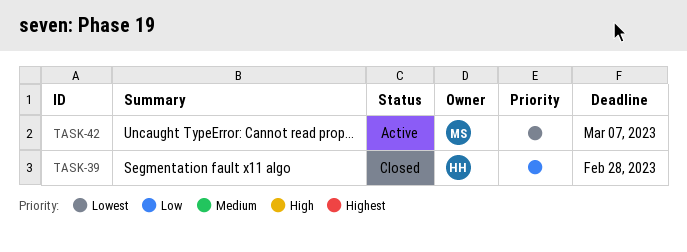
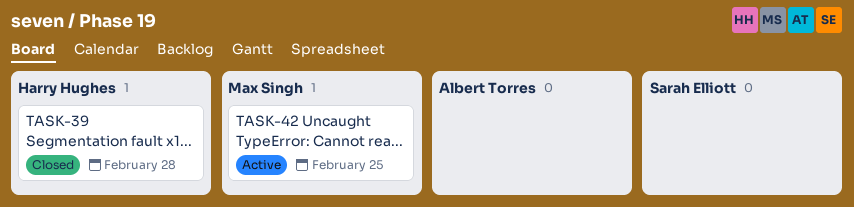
TASK-42, due: Mar 7 -> Feb 25

